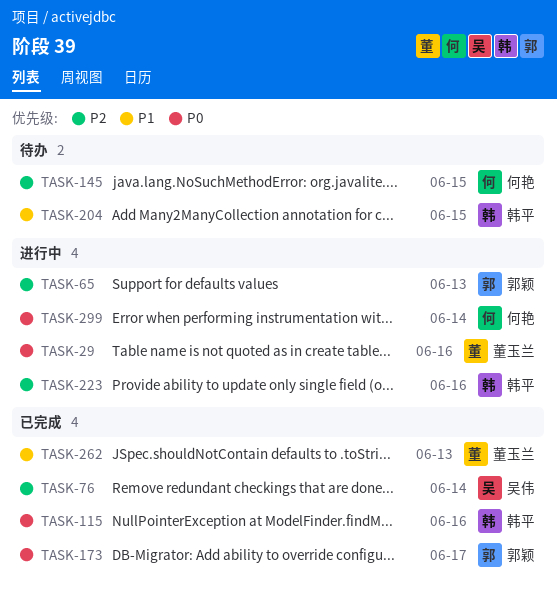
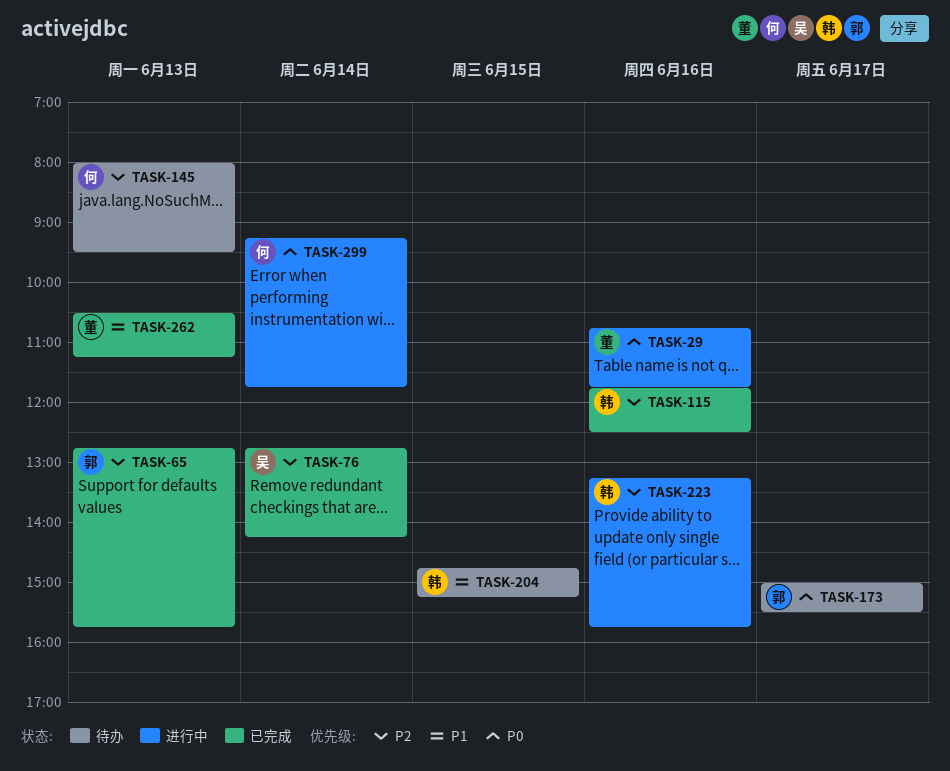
TASK-65, status: 进行中 -> 已完成
TASK-115, priority: P0 -> P2
TASK-145, day: Jun 15 -> Jun 13
TASK-173, status: 已完成 -> 待办

